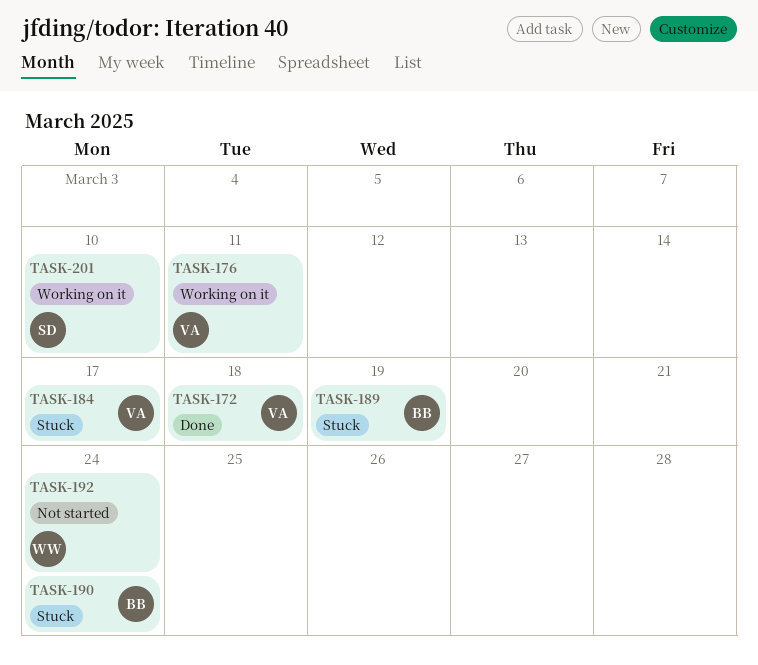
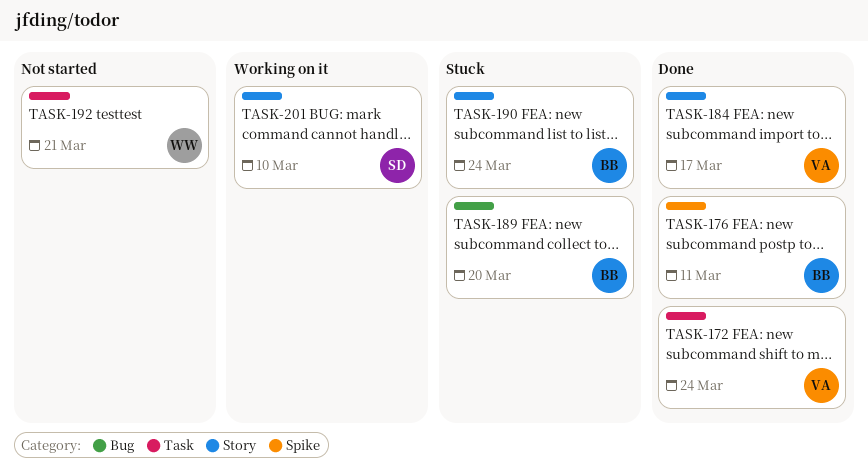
TASK-172, due: Mar 18 -> Mar 24
TASK-176, status: Working on it -> Done
TASK-176, owner: VA -> BB
TASK-184, status: Stuck -> Done
TASK-189, due: Mar 19 -> Mar 20
TASK-192, due: Mar 24 -> Mar 21

